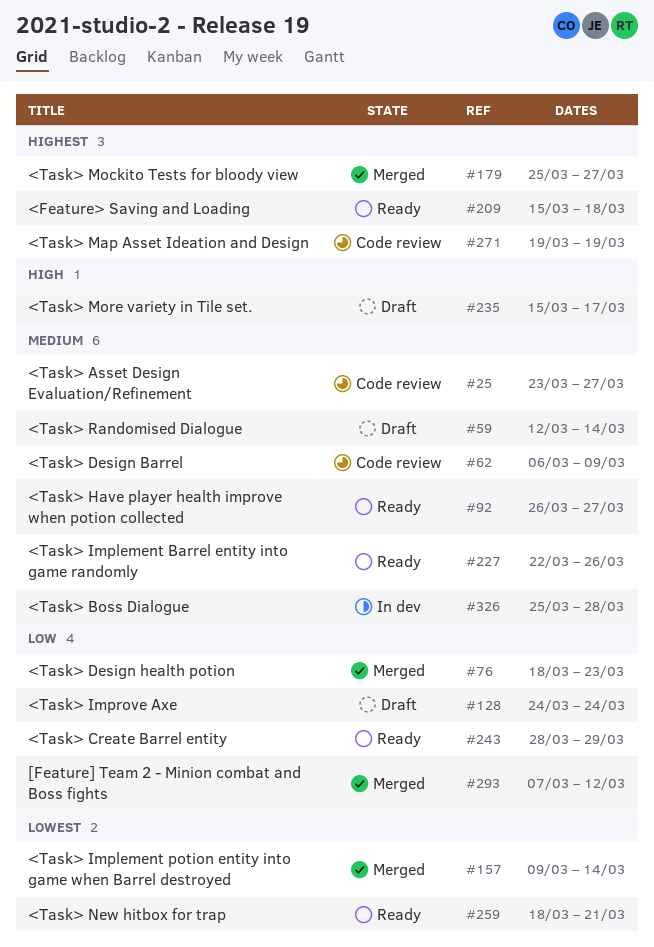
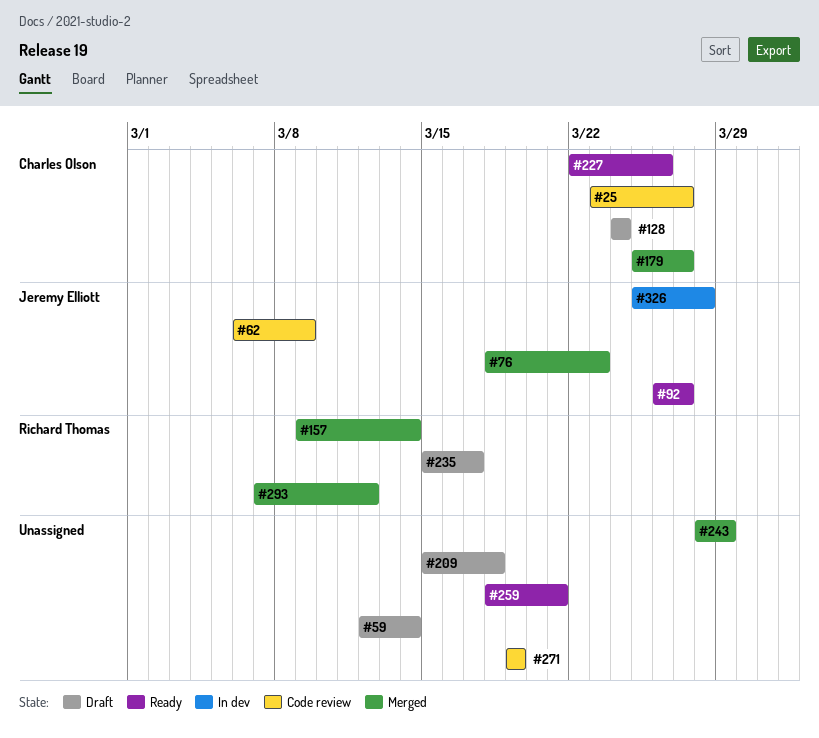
#209, status: Ready -> Draft
#243, status: Ready -> Merged

